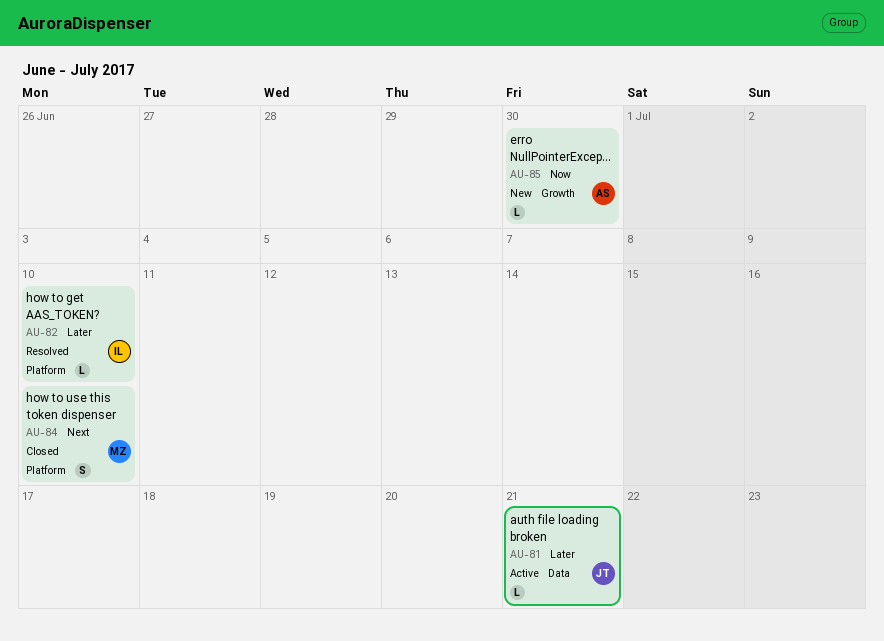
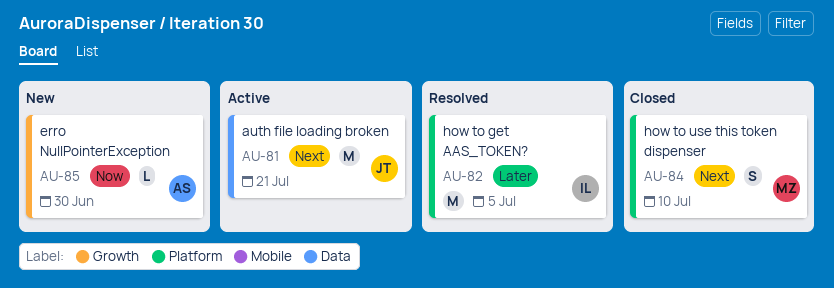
AU-81, priority: Later -> Next
AU-81, estimate: L -> M
AU-82, estimate: L -> M
AU-82, due: Jul 10 -> Jul 5

